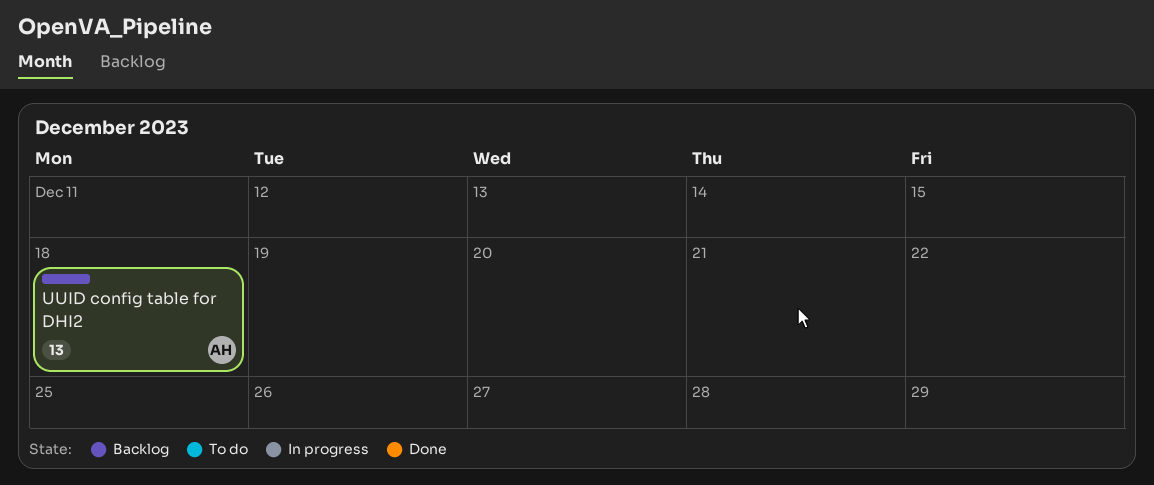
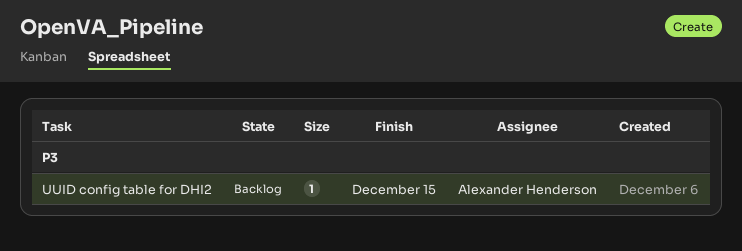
UUID config table for DHI2, estimate: 13 -> 1
UUID config table for DHI2, due: Dec 18 -> Dec 15

